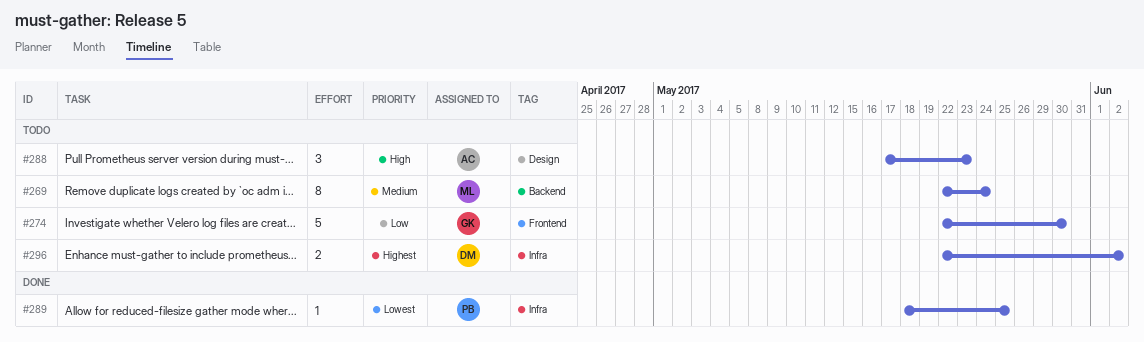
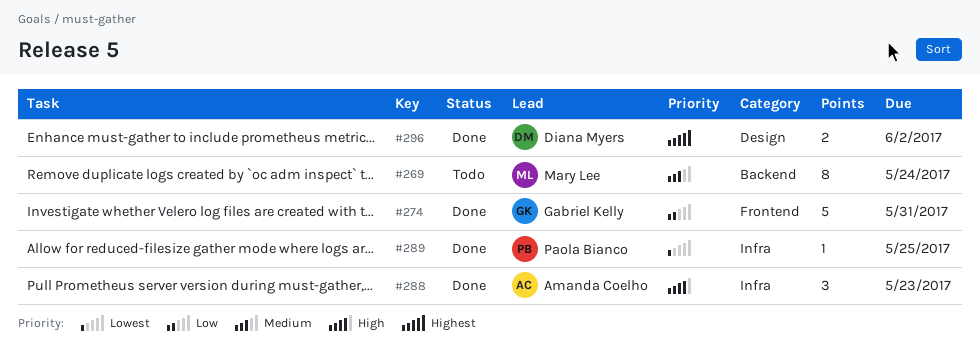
#274, status: Todo -> Done
#274, due: May 30 -> May 31
#288, status: Todo -> Done
#288, label: Design -> Infra
#296, status: Todo -> Done
#296, label: Infra -> Design

